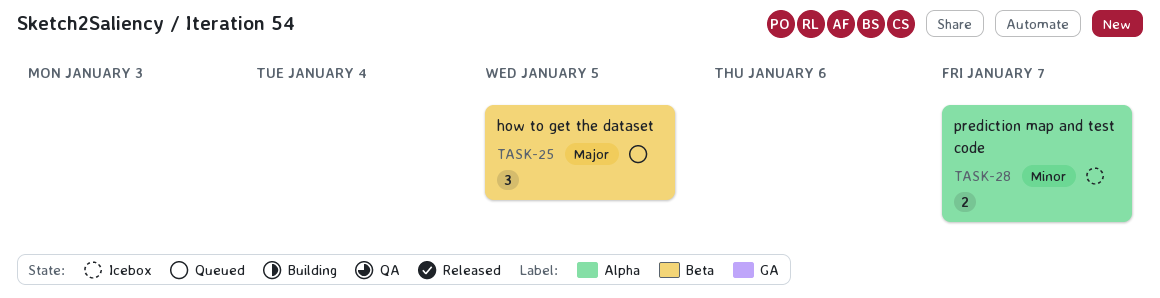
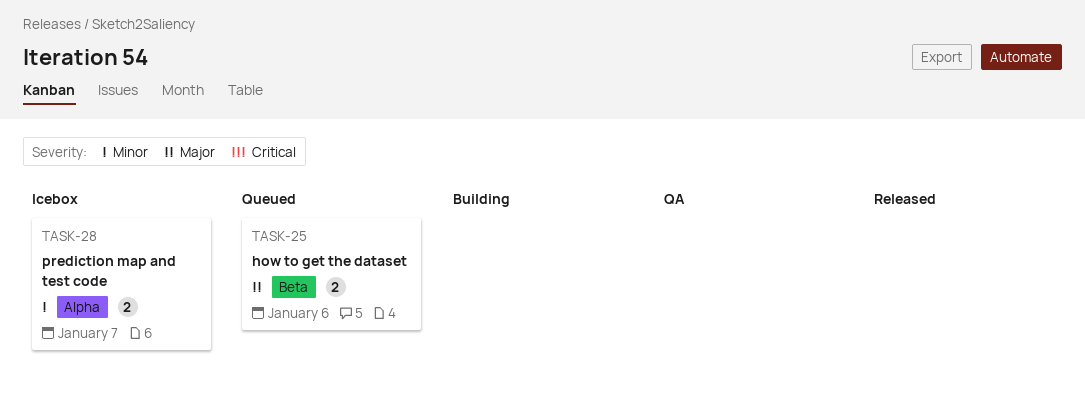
TASK-25, estimate: 3 -> 2
TASK-25, due: Jan 5 -> Jan 6

